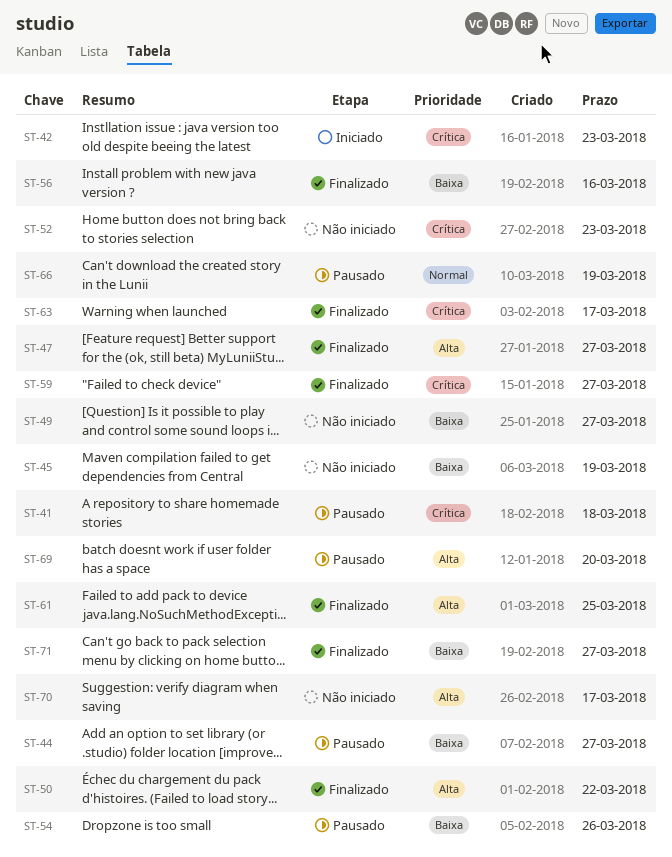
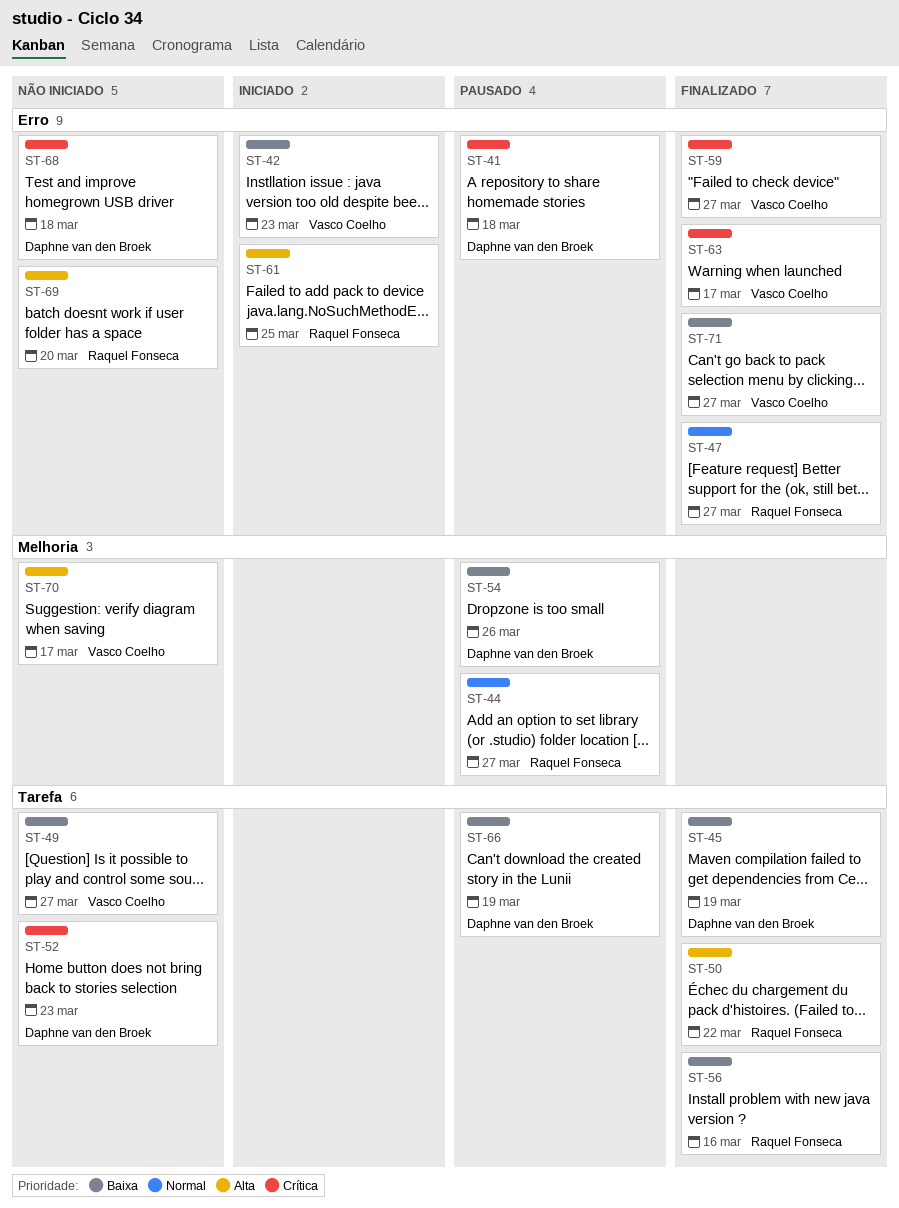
ST-42, priority: Crítica -> Baixa
ST-44, priority: Baixa -> Normal
ST-45, status: Não iniciado -> Finalizado
ST-47, priority: Alta -> Normal
ST-61, status: Finalizado -> Iniciado
ST-66, priority: Normal -> Baixa
ST-68: none -> present
ST-69, status: Pausado -> Não iniciado

